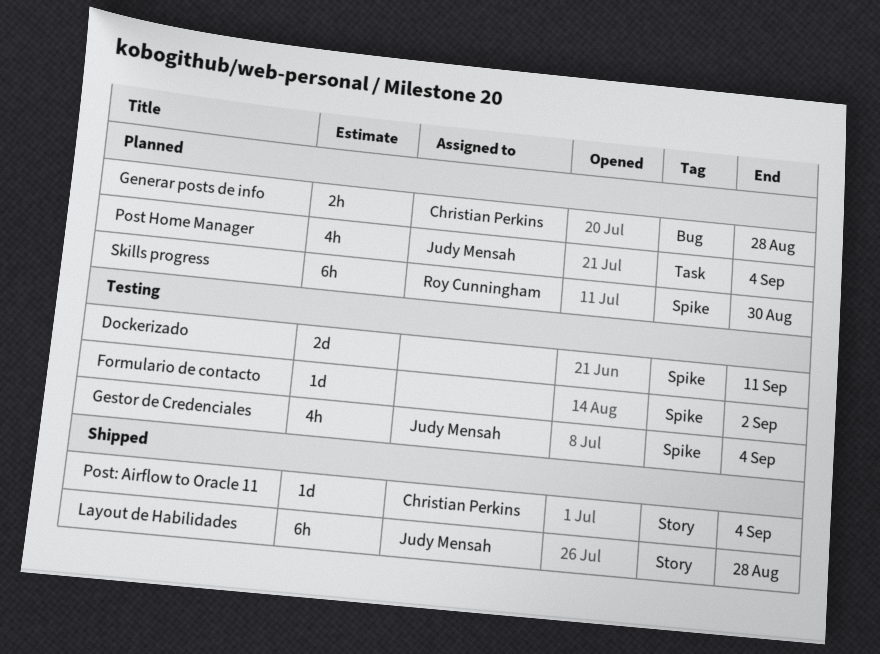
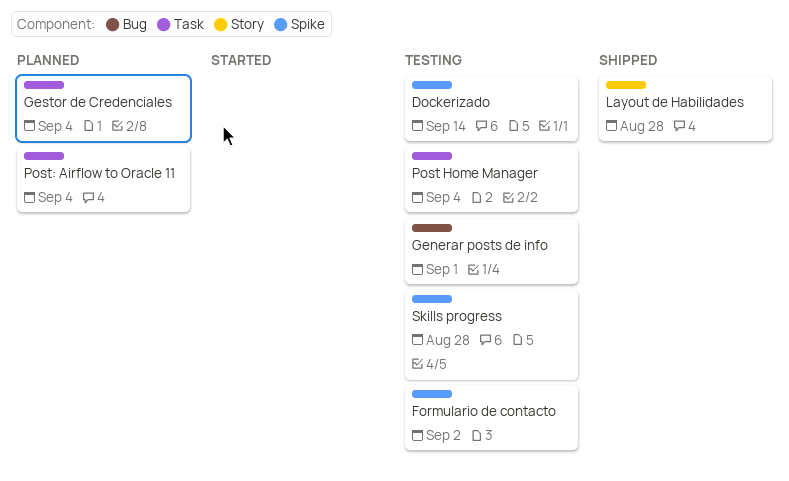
Dockerizado, due: Sep 11 -> Sep 14
Generar posts de info, status: Planned -> Testing
Generar posts de info, due: Aug 28 -> Sep 1
Gestor de Credenciales, status: Testing -> Planned
Gestor de Credenciales, label: Spike -> Task
Post Home Manager, status: Planned -> Testing
Post: Airflow to Oracle 11, status: Shipped -> Planned
Post: Airflow to Oracle 11, label: Story -> Task
Skills progress, status: Planned -> Testing
Skills progress, due: Aug 30 -> Aug 28

